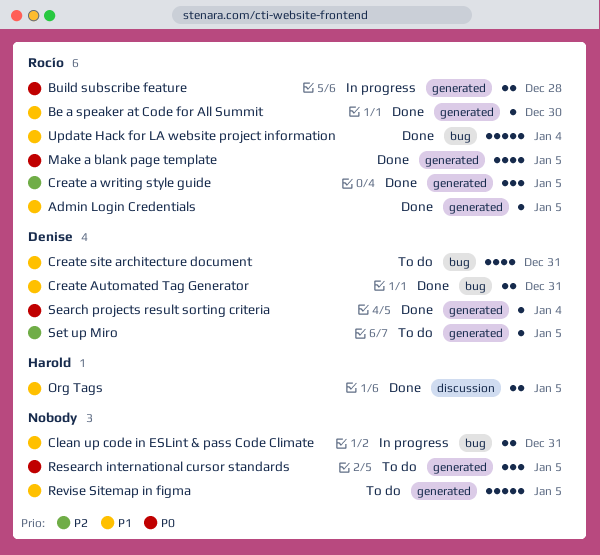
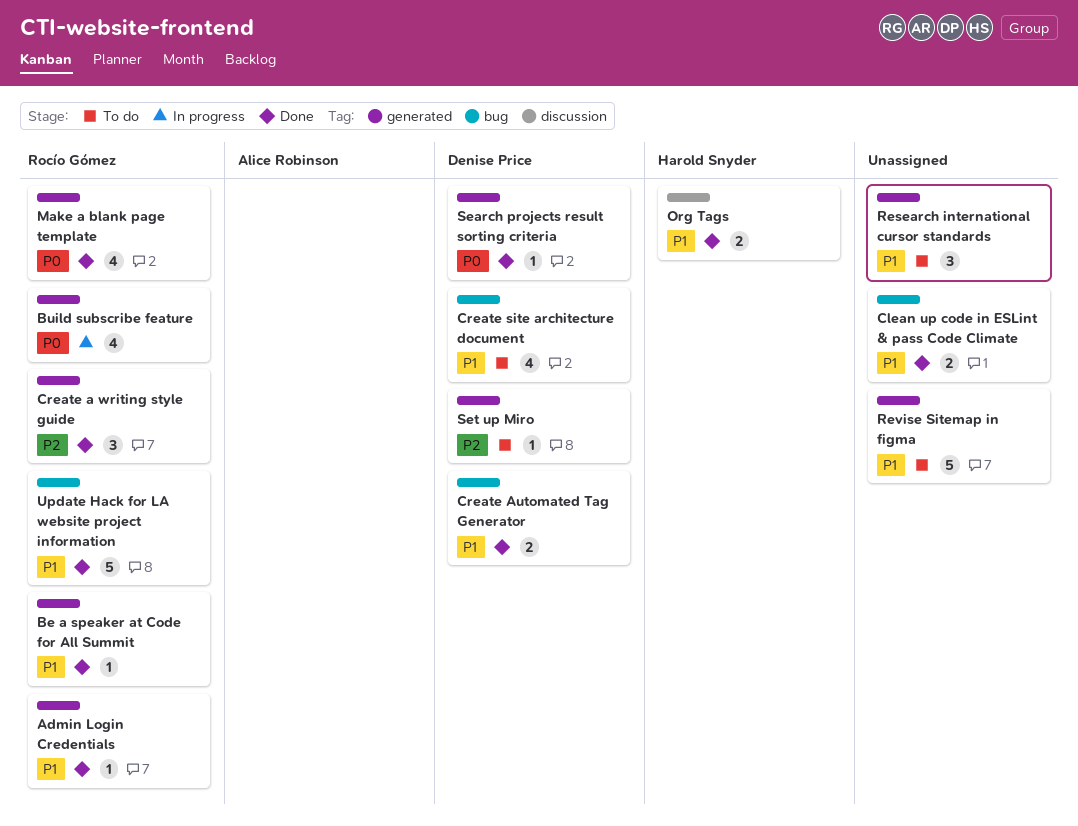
Build subscribe feature, estimate: 2 -> 4
Clean up code in ESLint & pass Code Climate, status: In progress -> Done
Research international cursor standards, priority: P0 -> P1

